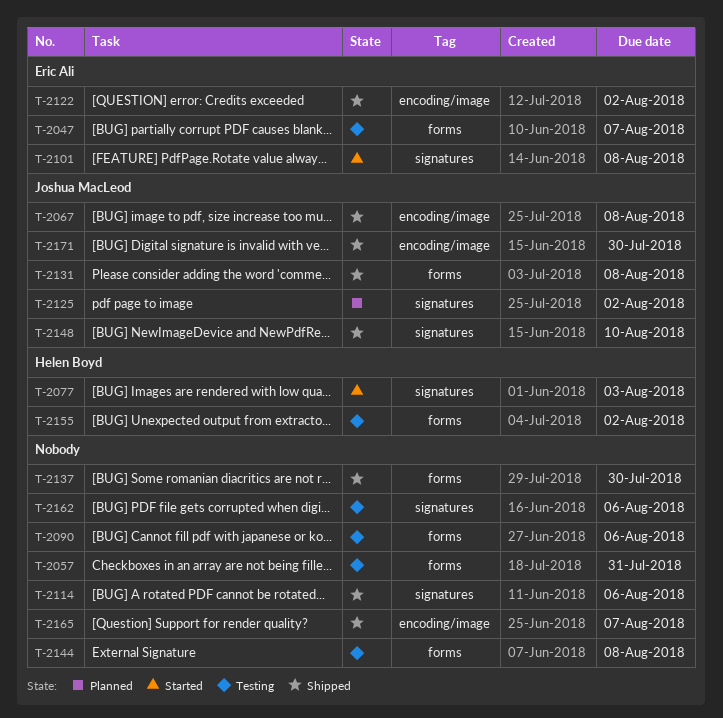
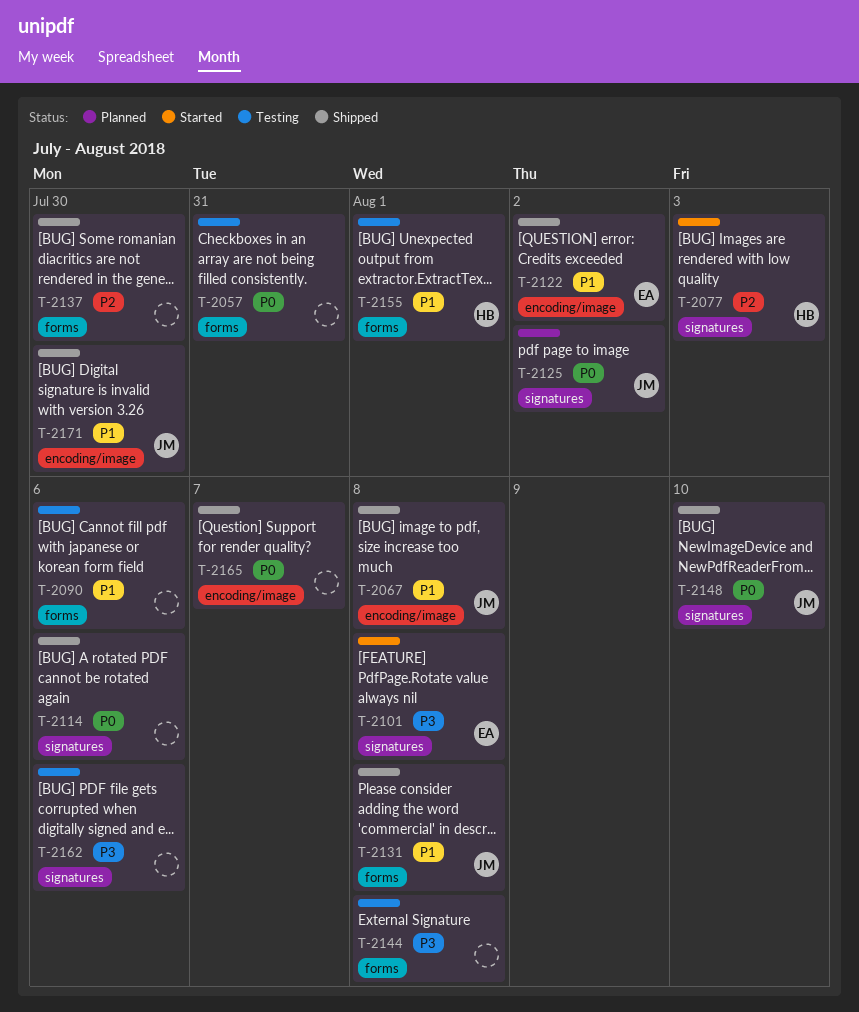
T-2047: present -> none
T-2155, due: Aug 2 -> Aug 1

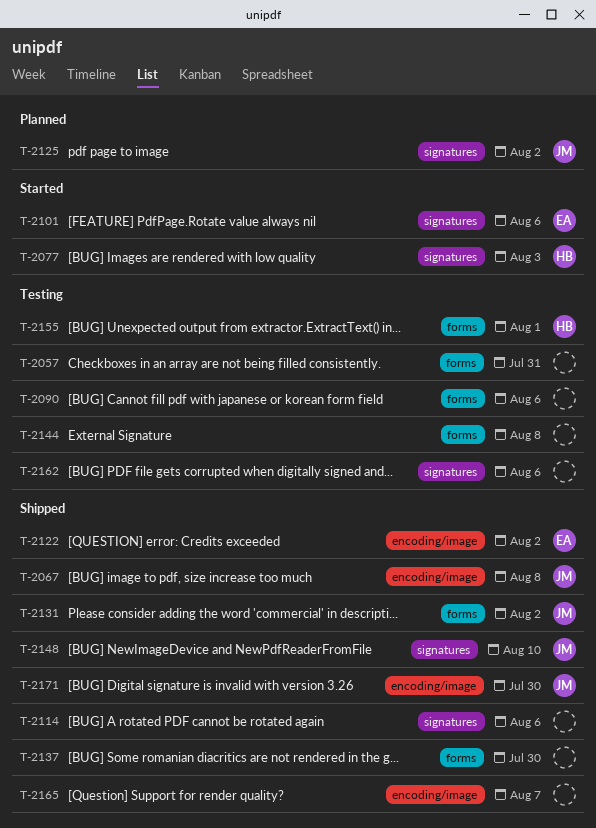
T-2101, due: Aug 8 -> Aug 6
T-2131, due: Aug 8 -> Aug 2

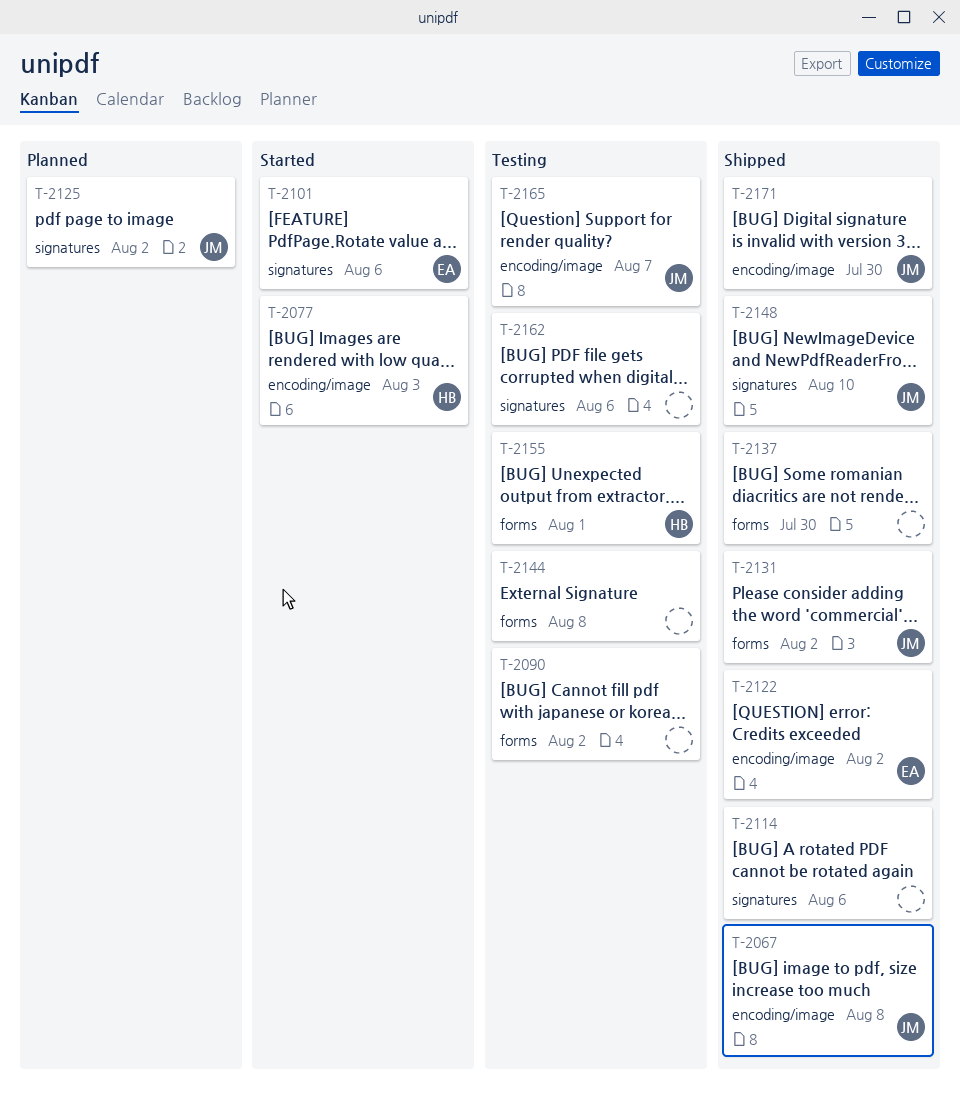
T-2057: present -> none
T-2077, label: signatures -> encoding/image
T-2090, due: Aug 6 -> Aug 2
T-2165, status: Shipped -> Testing
T-2165, owner: none -> JM

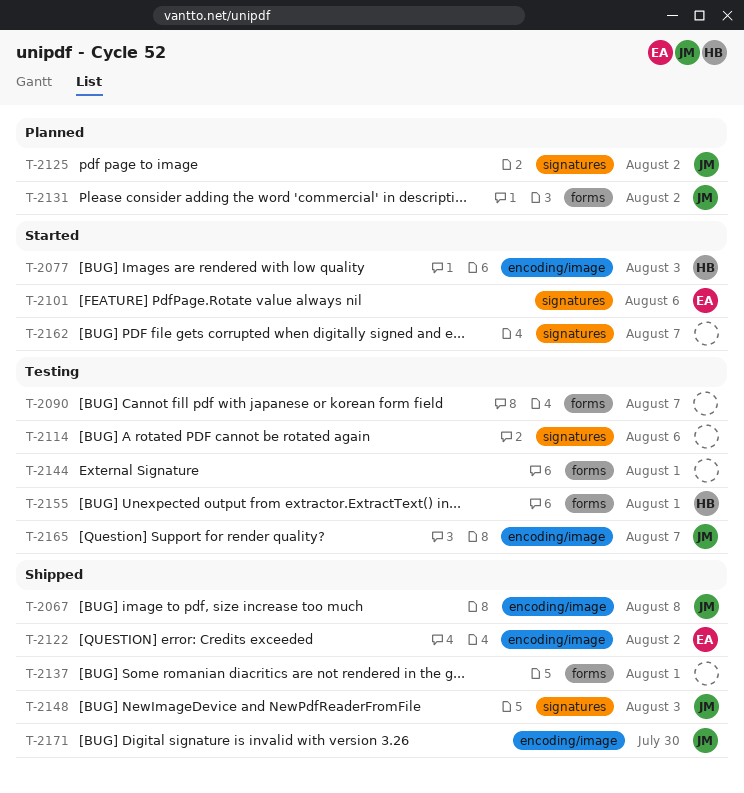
T-2090, due: Aug 2 -> Aug 7
T-2114, status: Shipped -> Testing
T-2131, status: Shipped -> Planned
T-2137, due: Jul 30 -> Aug 1
T-2144, due: Aug 8 -> Aug 1
T-2148, due: Aug 10 -> Aug 3
T-2162, status: Testing -> Started
T-2162, due: Aug 6 -> Aug 7

